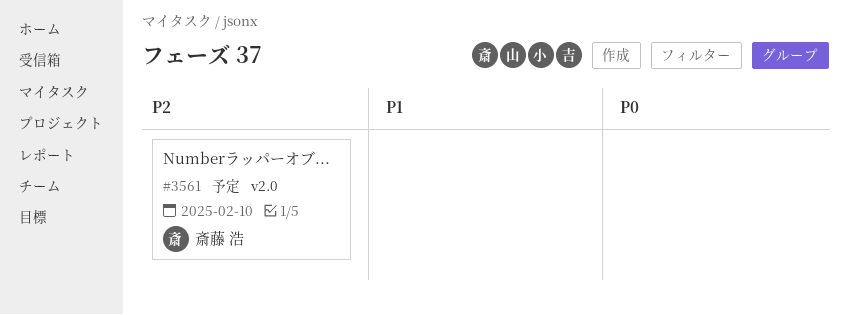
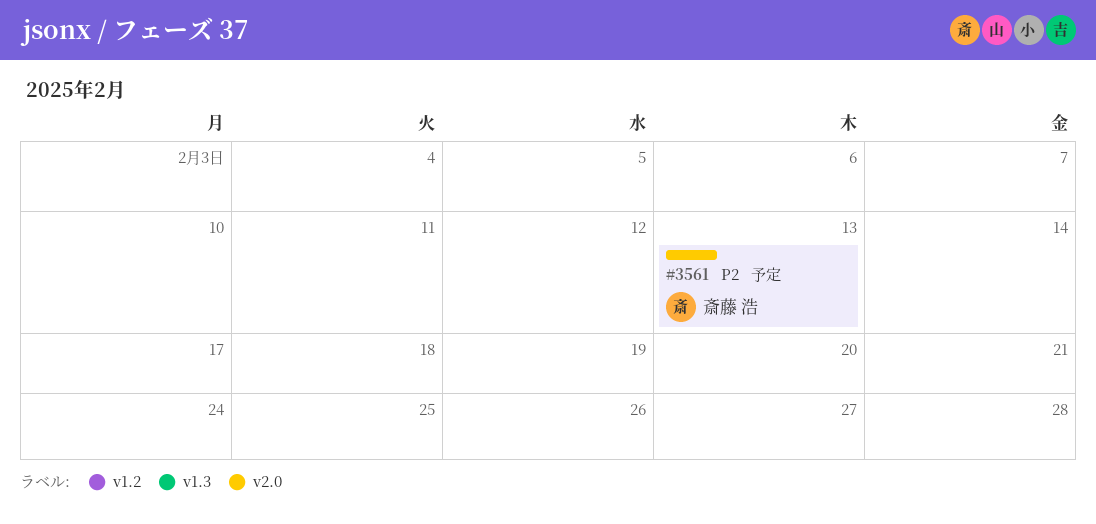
#3561, due: Feb 10 -> Feb 13

